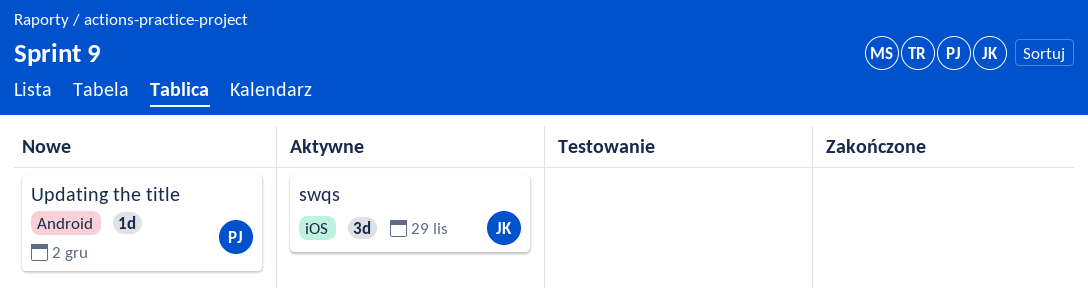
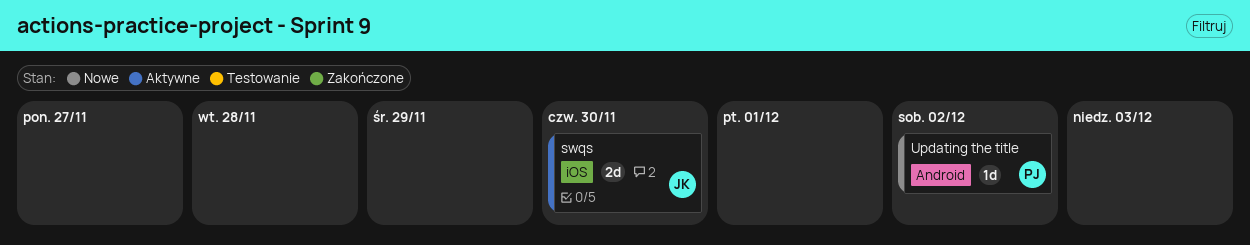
swqs, estimate: 3d -> 2d
swqs, due: Nov 29 -> Nov 30

